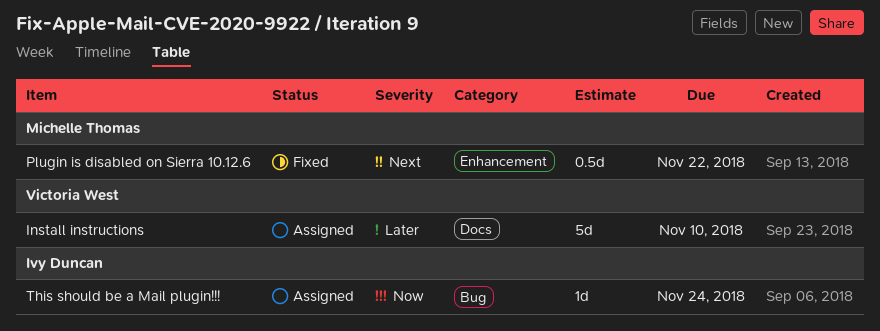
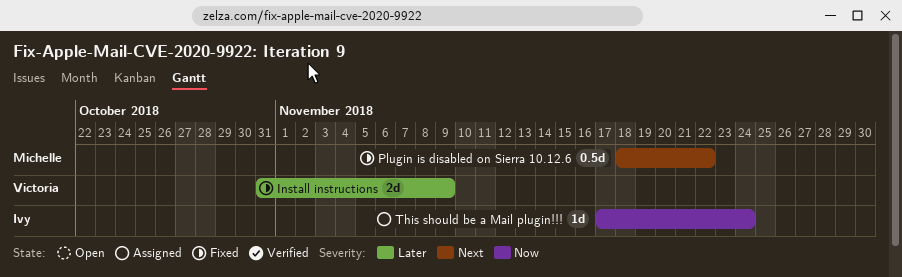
Install instructions, status: Assigned -> Fixed
Install instructions, estimate: 5d -> 2d
Install instructions, due: Nov 10 -> Nov 9

